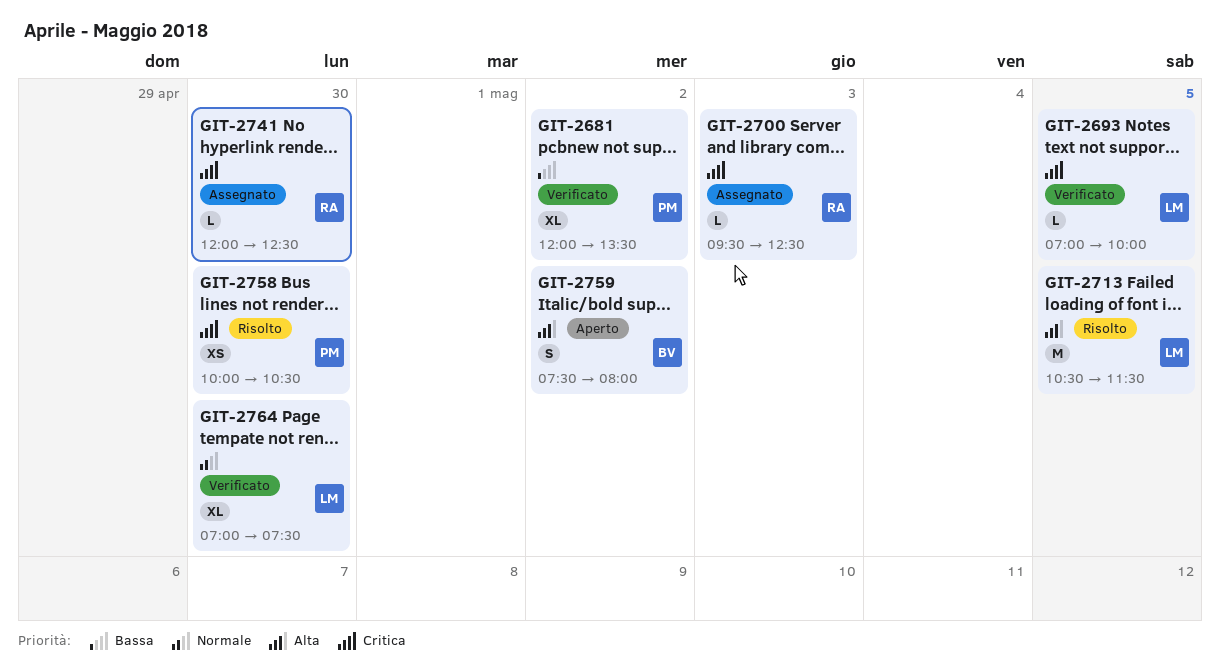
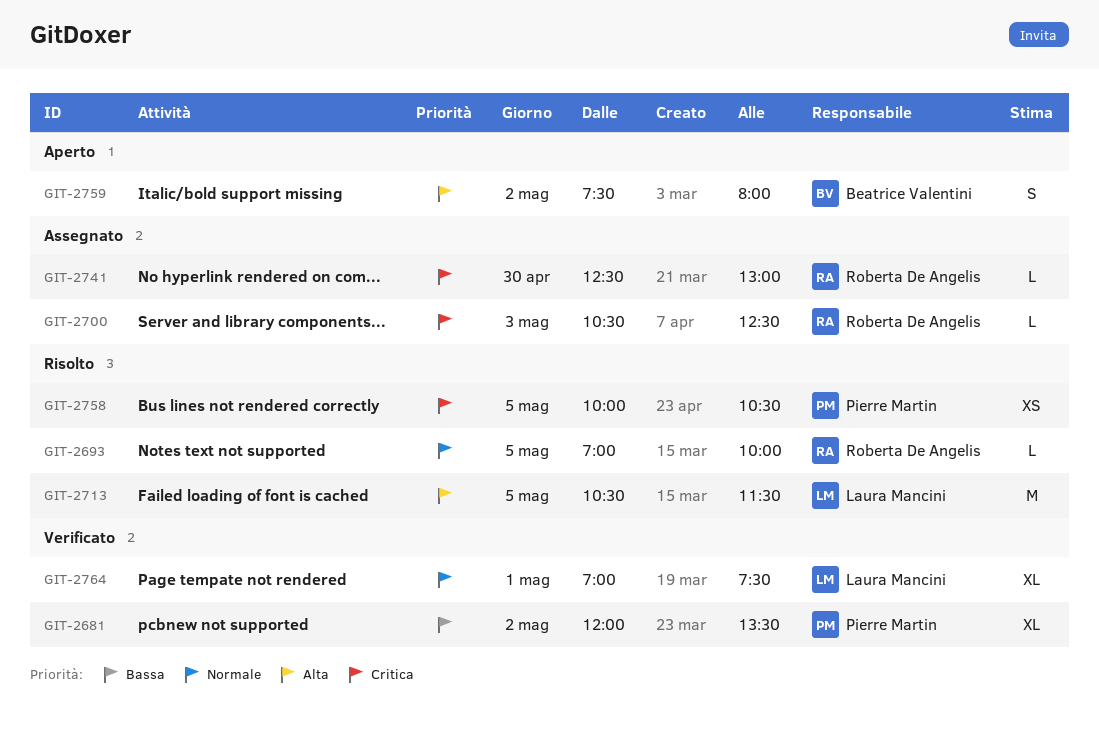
GIT-2693, status: Verificato -> Risolto
GIT-2693, owner: Laura Mancini -> Roberta De Angelis
GIT-2693, priority: Critica -> Normale
GIT-2700, begins: 09:30 -> 10:30
GIT-2741, begins: 12:00 -> 12:30
GIT-2741, ends: 12:30 -> 13:00
GIT-2758, day: Apr 30 -> May 5
GIT-2764, day: Apr 30 -> May 1

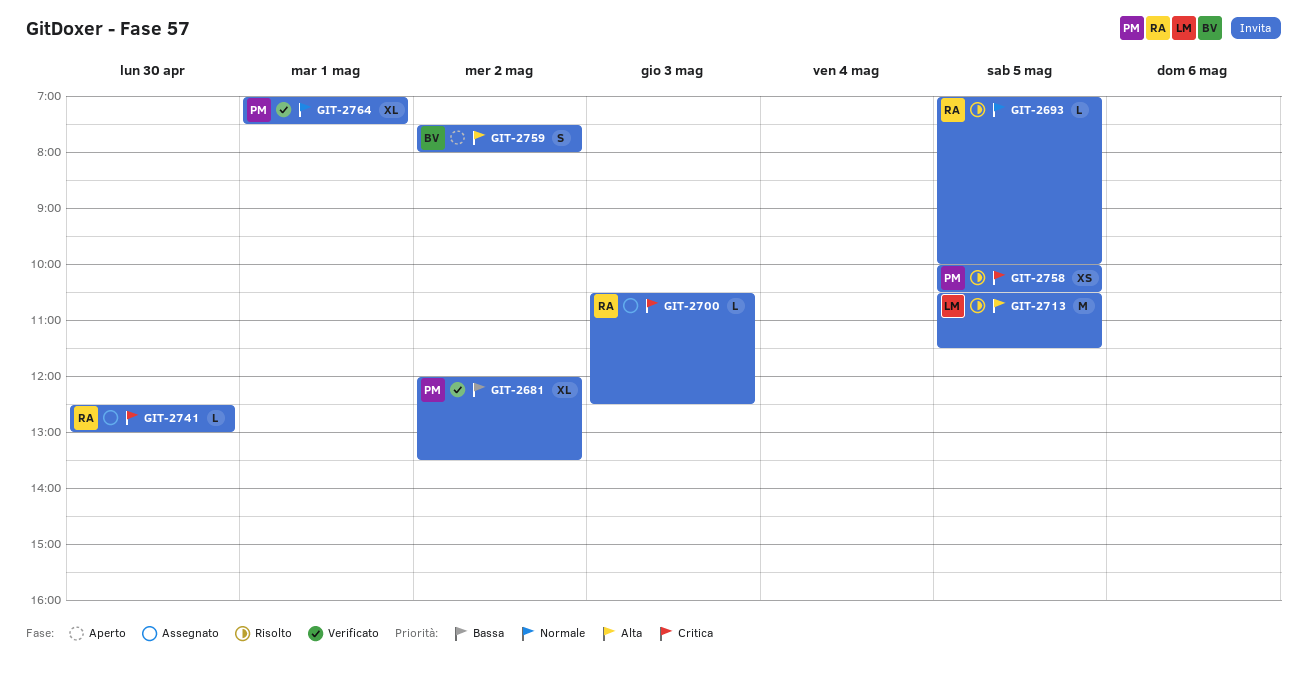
GIT-2764, owner: Laura Mancini -> Pierre Martin

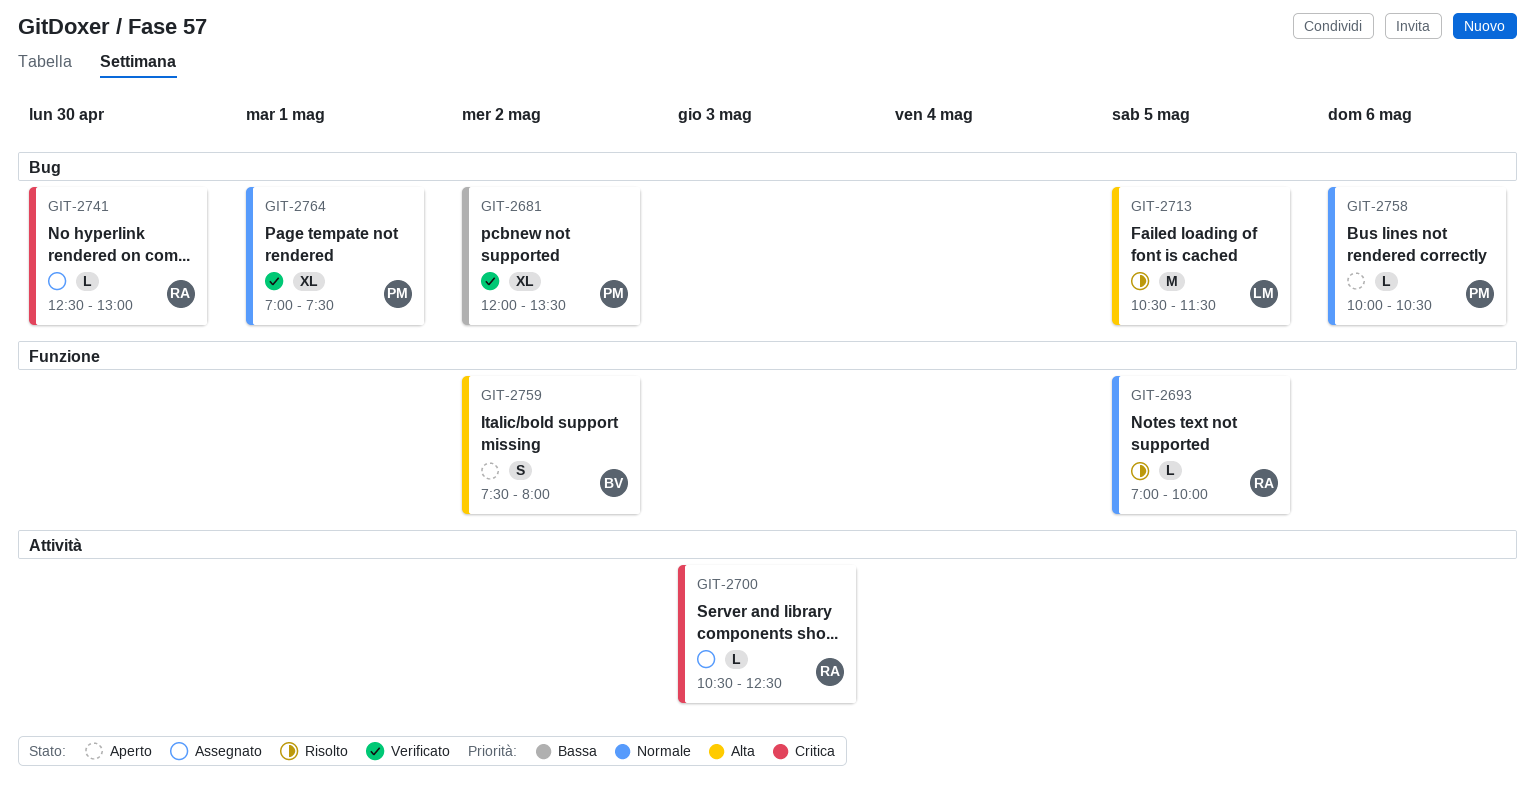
GIT-2758, status: Risolto -> Aperto
GIT-2758, priority: Critica -> Normale
GIT-2758, estimate: XS -> L
GIT-2758, day: May 5 -> May 6

